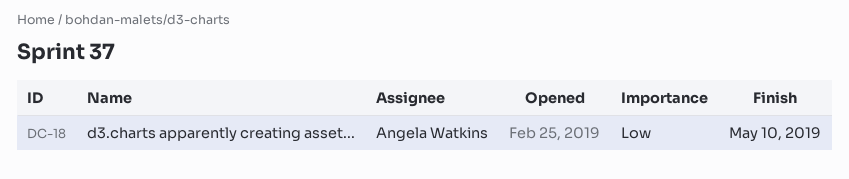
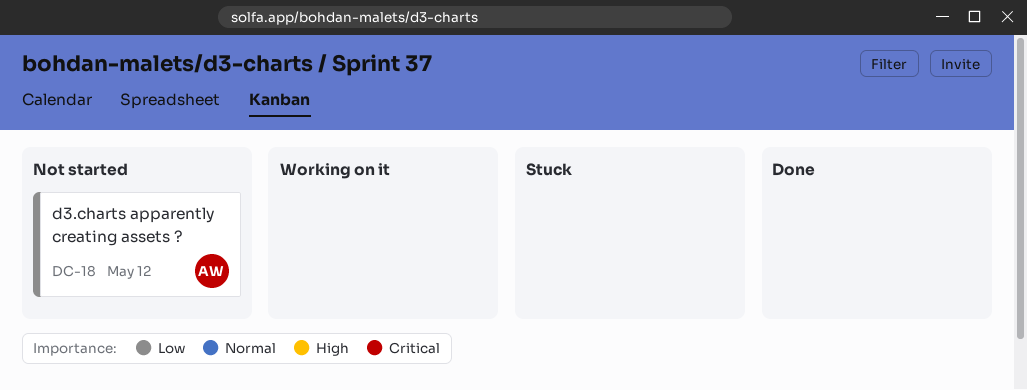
DC-18, due: May 10 -> May 12

